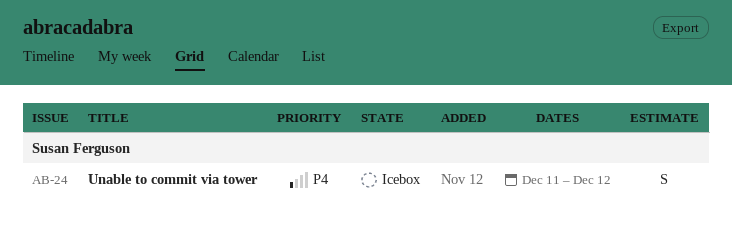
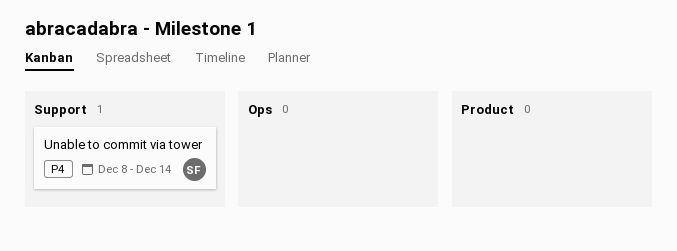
Unable to commit via tower, start: Dec 11 -> Dec 8
Unable to commit via tower, due: Dec 12 -> Dec 14

